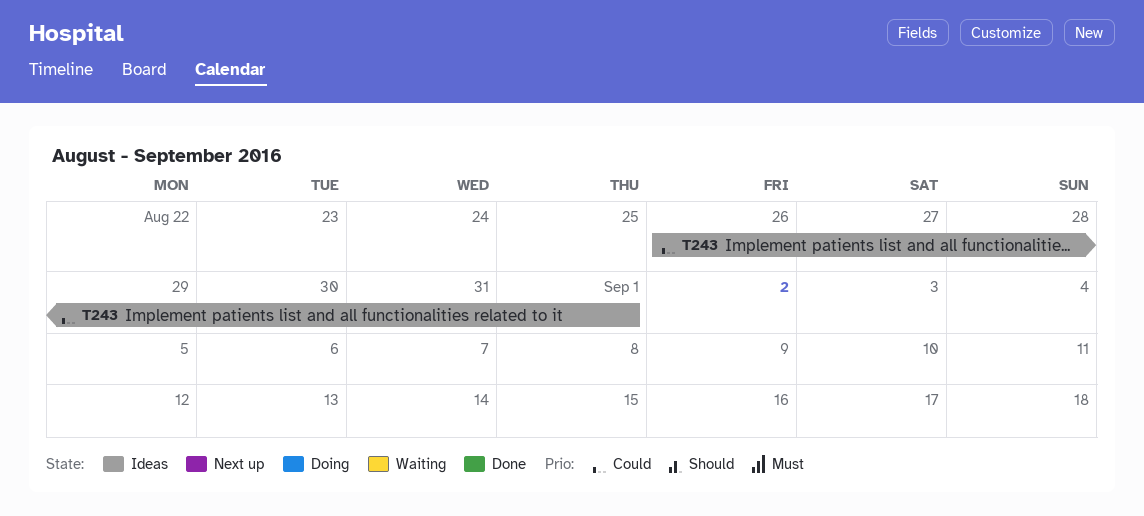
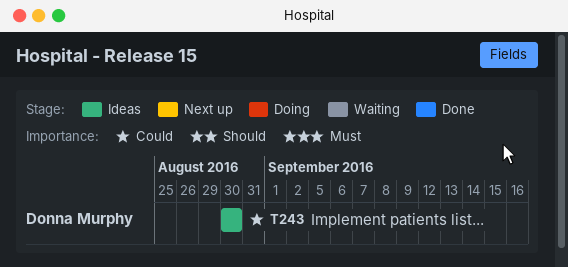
T243, start: Aug 26 -> Aug 30
T243, due: Sep 1 -> Aug 30

